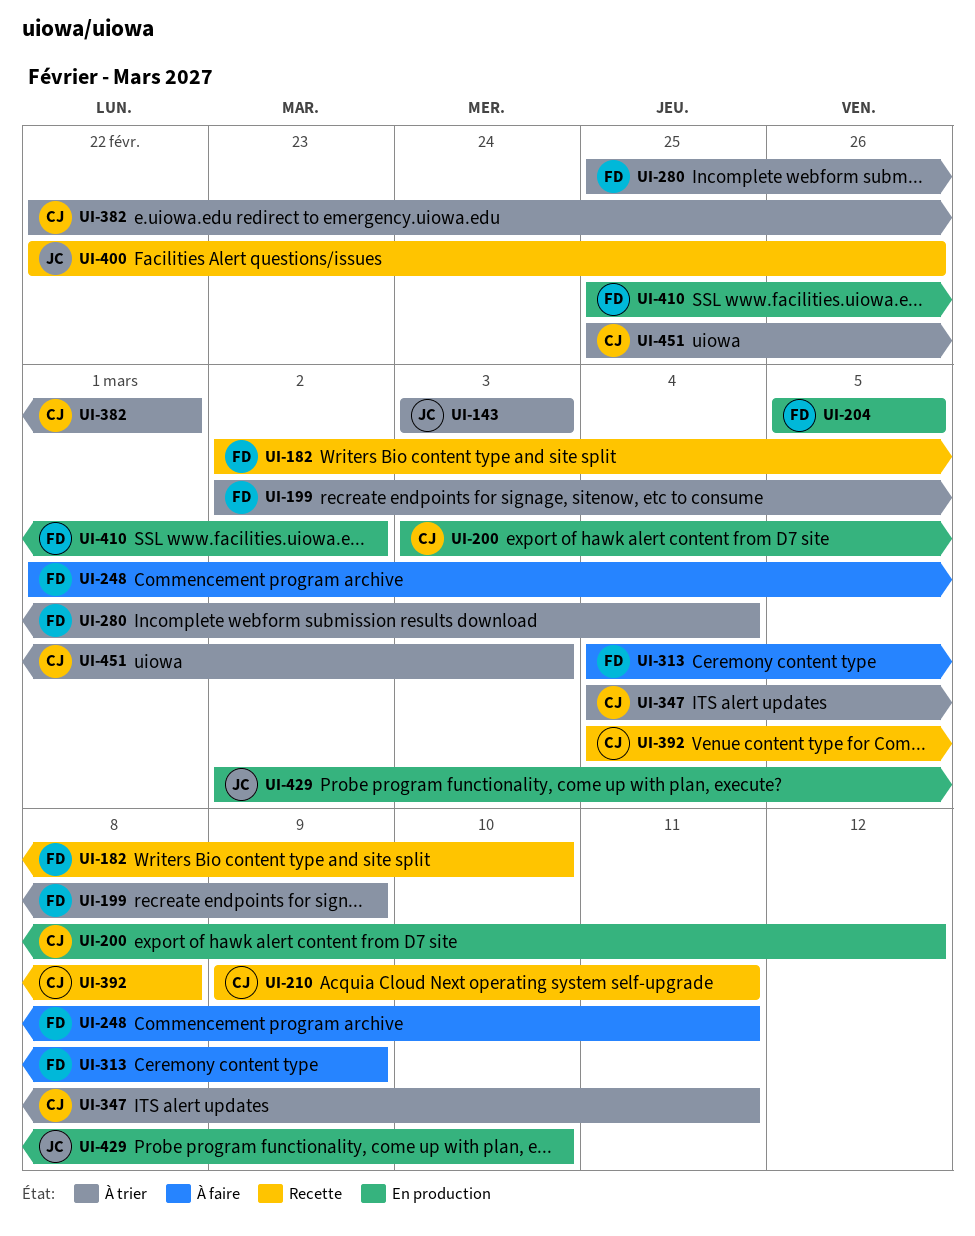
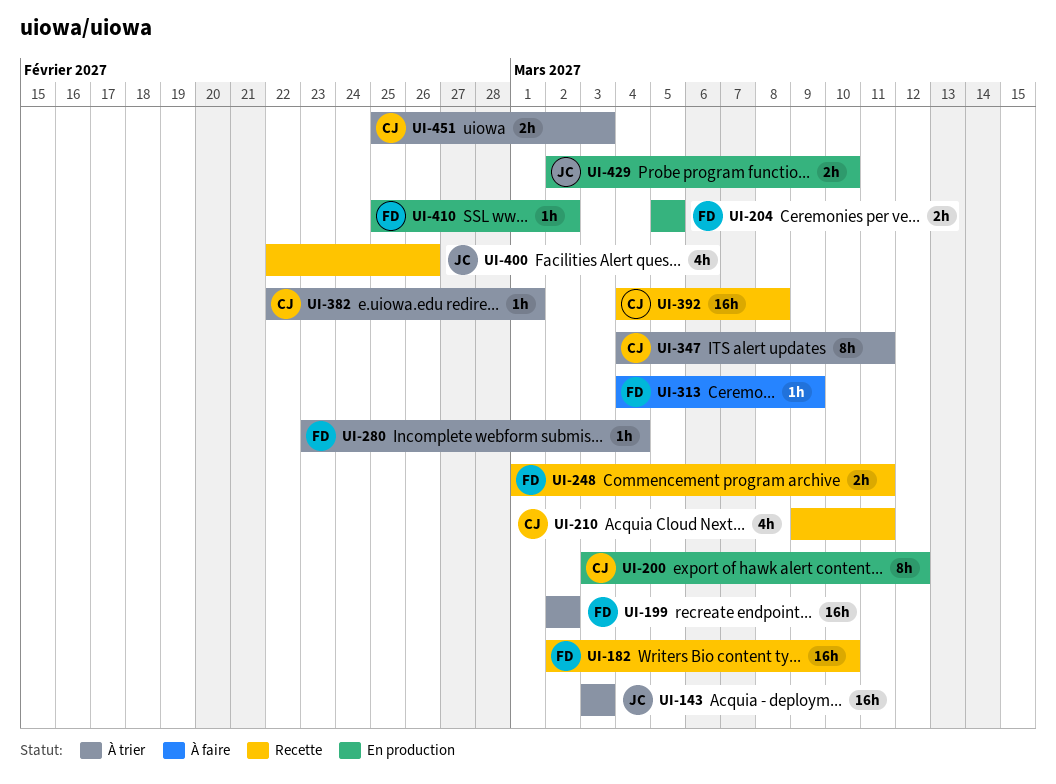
UI-199, due: Mar 9 -> Mar 2
UI-248, status: À faire -> Recette
UI-280, start: Feb 25 -> Feb 23

